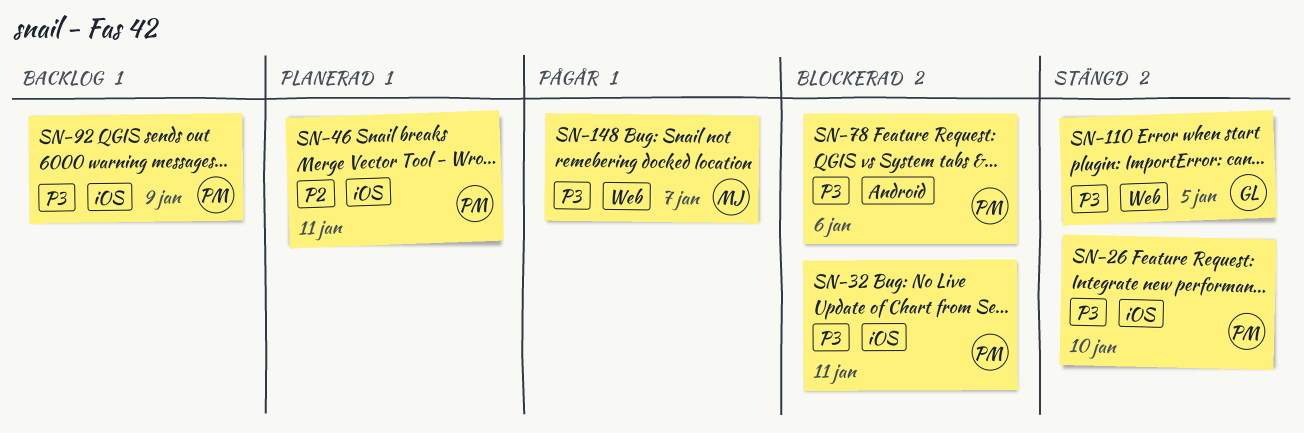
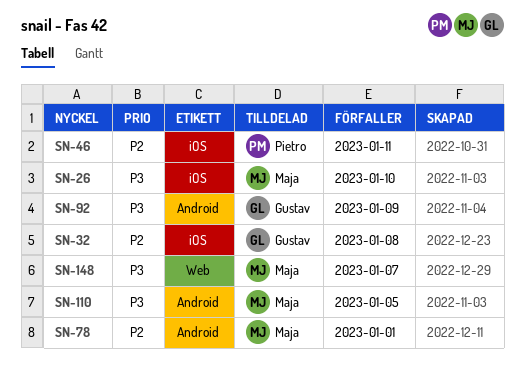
SN-26, owner: Pietro -> Maja
SN-32, owner: Pietro -> Gustav
SN-32, priority: P3 -> P2
SN-32, due: Jan 11 -> Jan 8
SN-78, owner: Pietro -> Maja
SN-78, priority: P3 -> P2
SN-78, due: Jan 6 -> Jan 1
SN-92, owner: Pietro -> Gustav
SN-92, label: iOS -> Android
SN-110, owner: Gustav -> Maja
SN-110, label: Web -> Android

